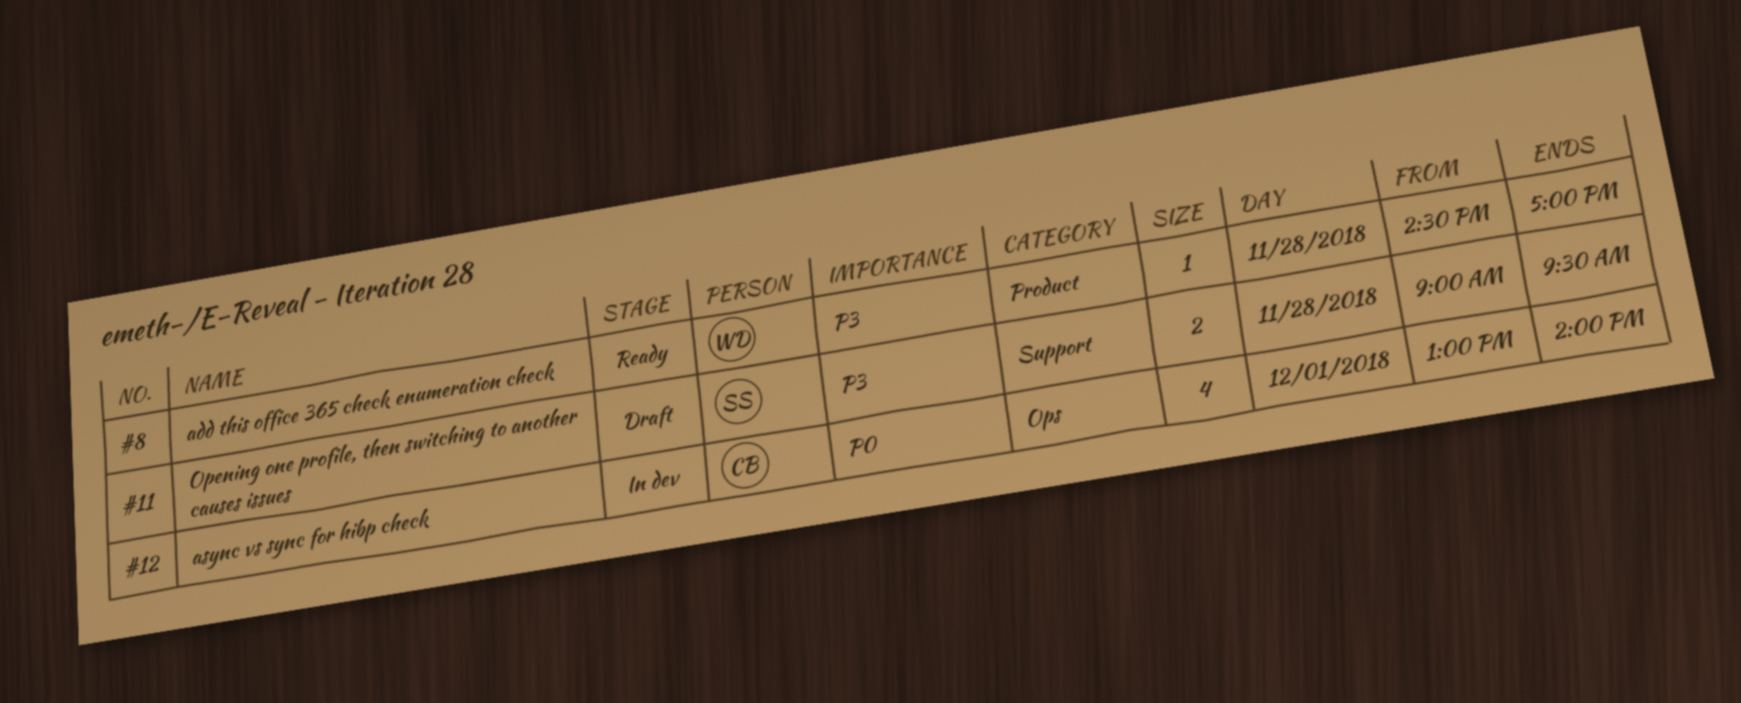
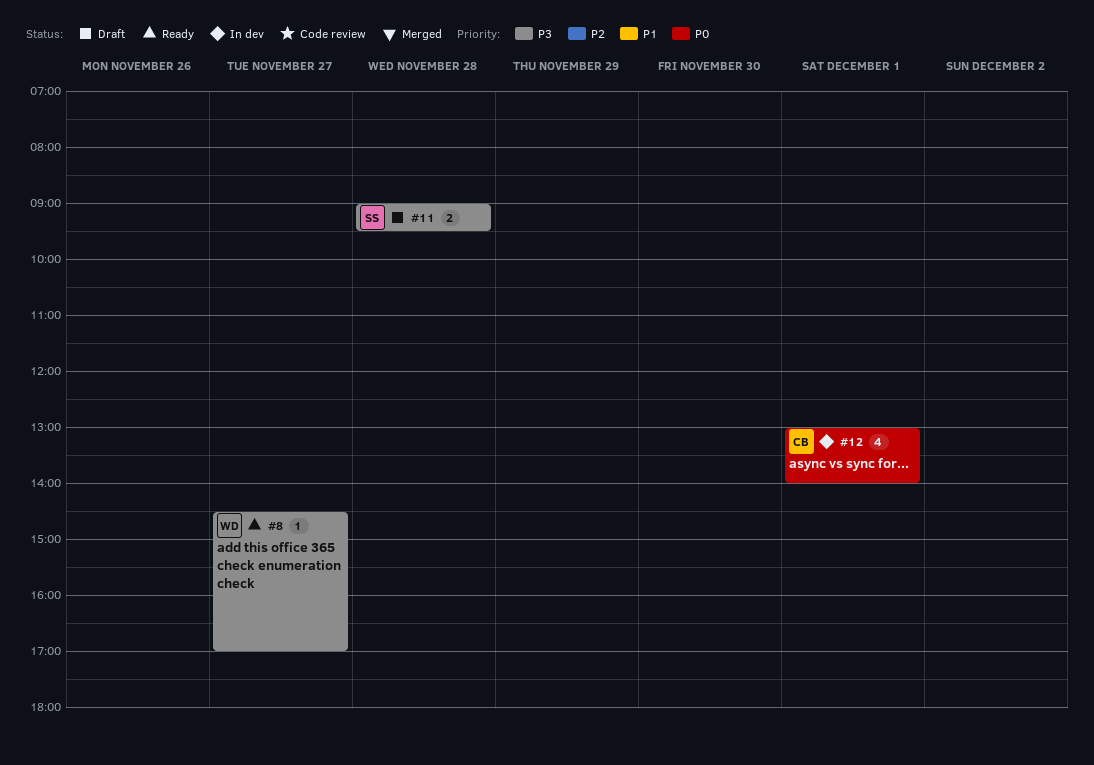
#8, day: Nov 28 -> Nov 27

